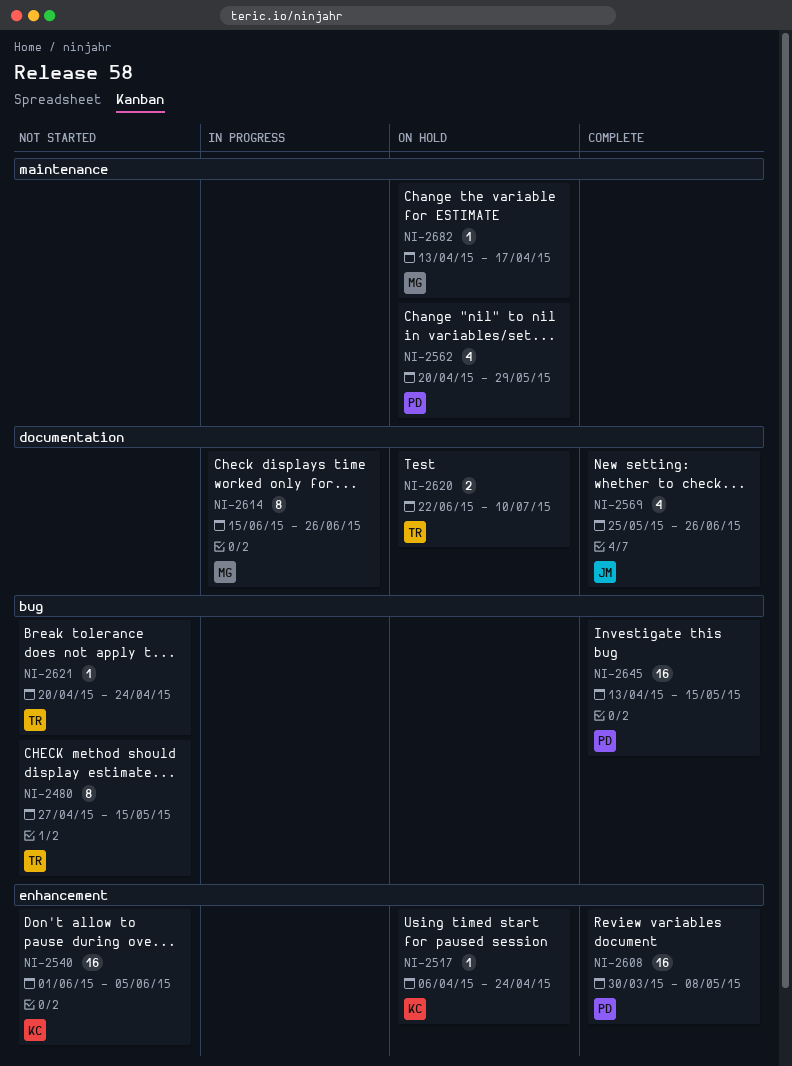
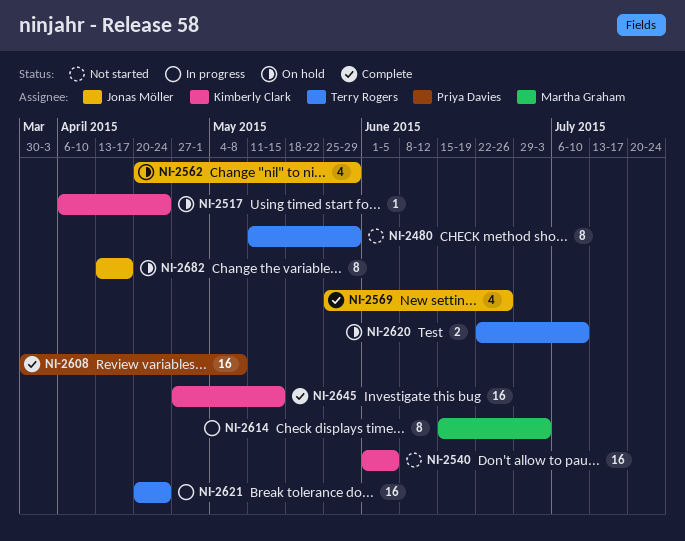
NI-2480, start: Apr 27 -> May 11
NI-2480, due: May 15 -> May 29
NI-2562, owner: Priya Davies -> Jonas Möller
NI-2614, due: Jun 26 -> Jul 3
NI-2621, status: Not started -> In progress
NI-2621, estimate: 1 -> 16
NI-2645, owner: Priya Davies -> Kimberly Clark
NI-2645, start: Apr 13 -> Apr 27
NI-2682, owner: Martha Graham -> Jonas Möller
NI-2682, estimate: 1 -> 8

